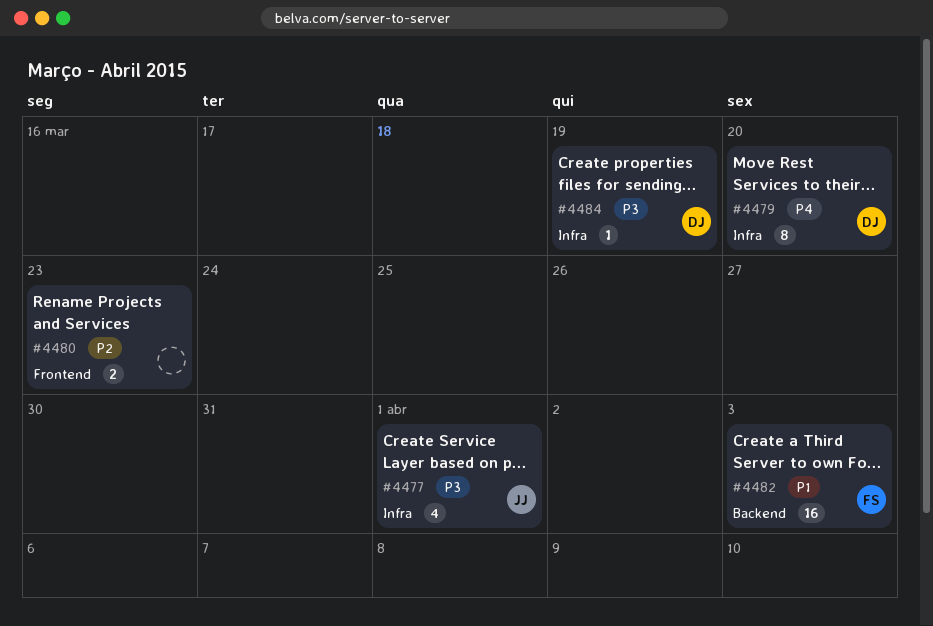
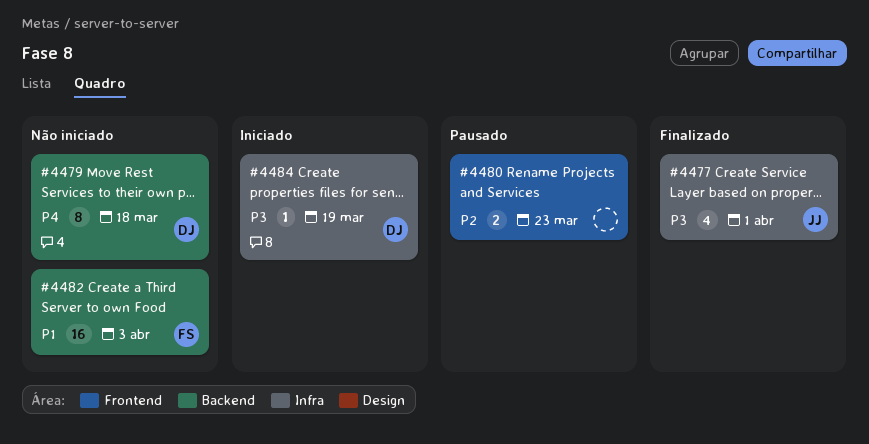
#4479, label: Infra -> Backend
#4479, due: Mar 20 -> Mar 18

